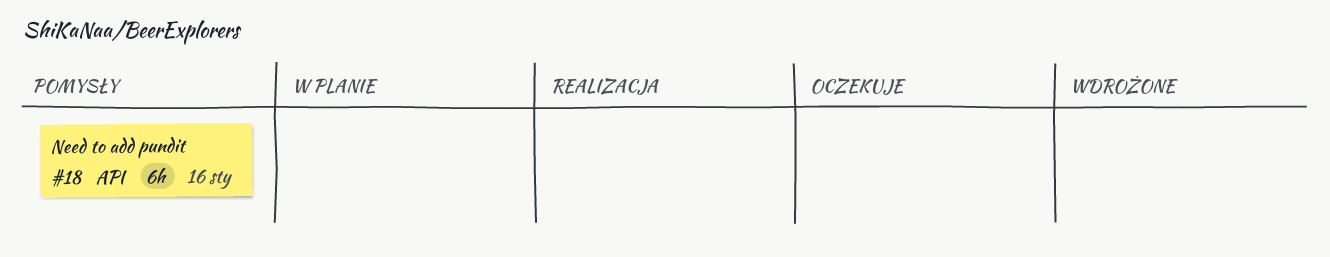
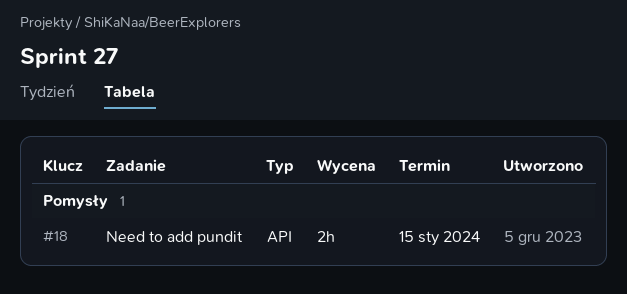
#18, estimate: 6h -> 2h
#18, due: Jan 16 -> Jan 15

